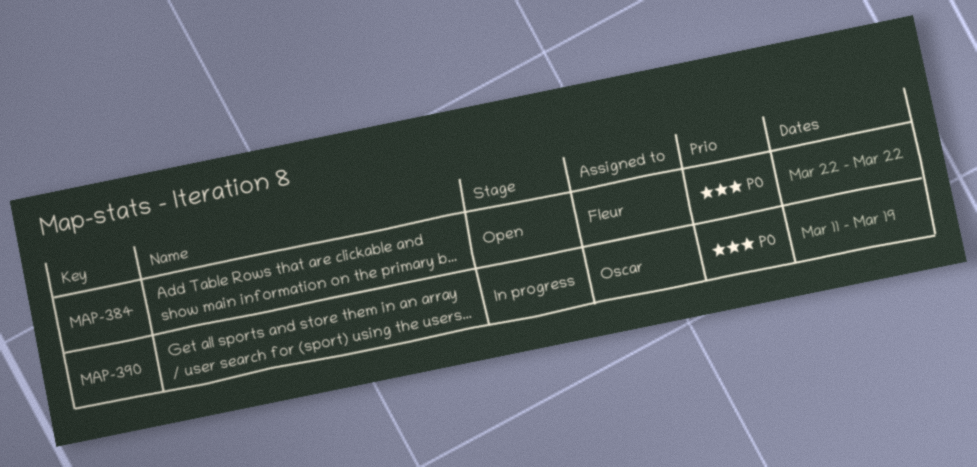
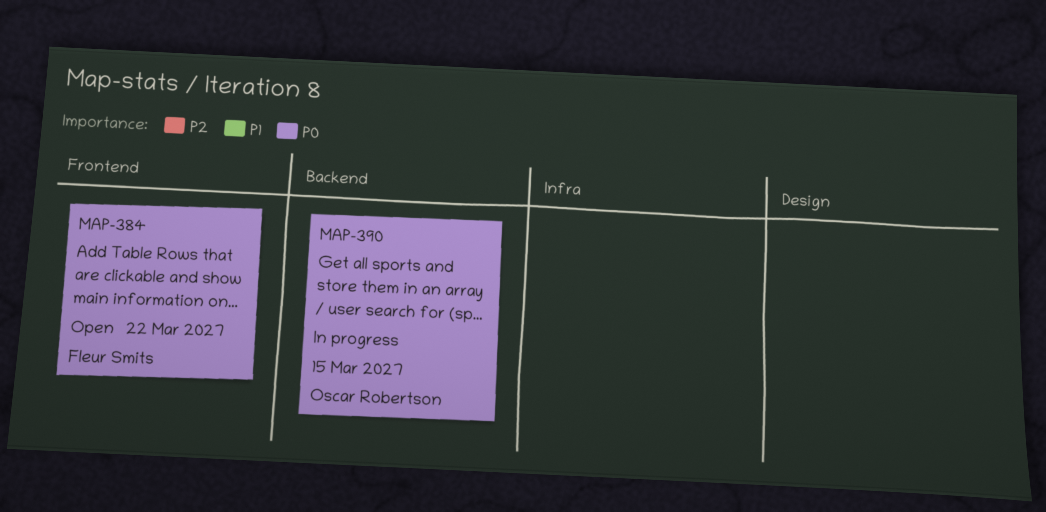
MAP-390, due: Mar 19 -> Mar 15

